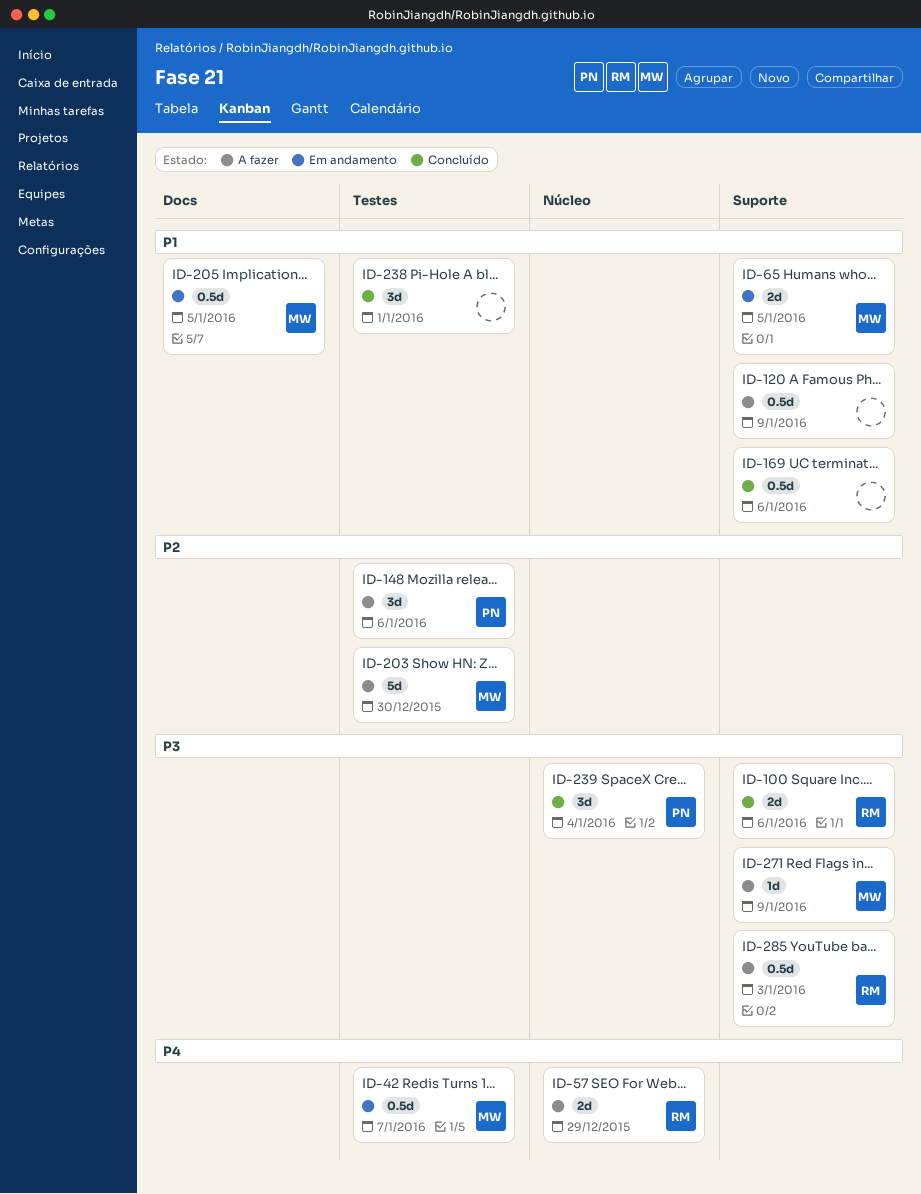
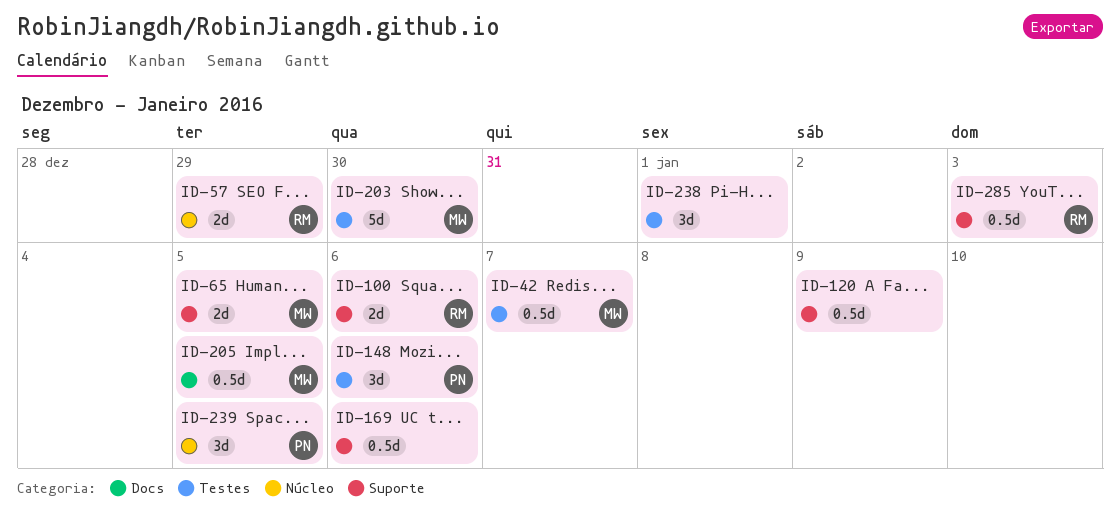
ID-239, due: Jan 4 -> Jan 5
ID-271: present -> none

